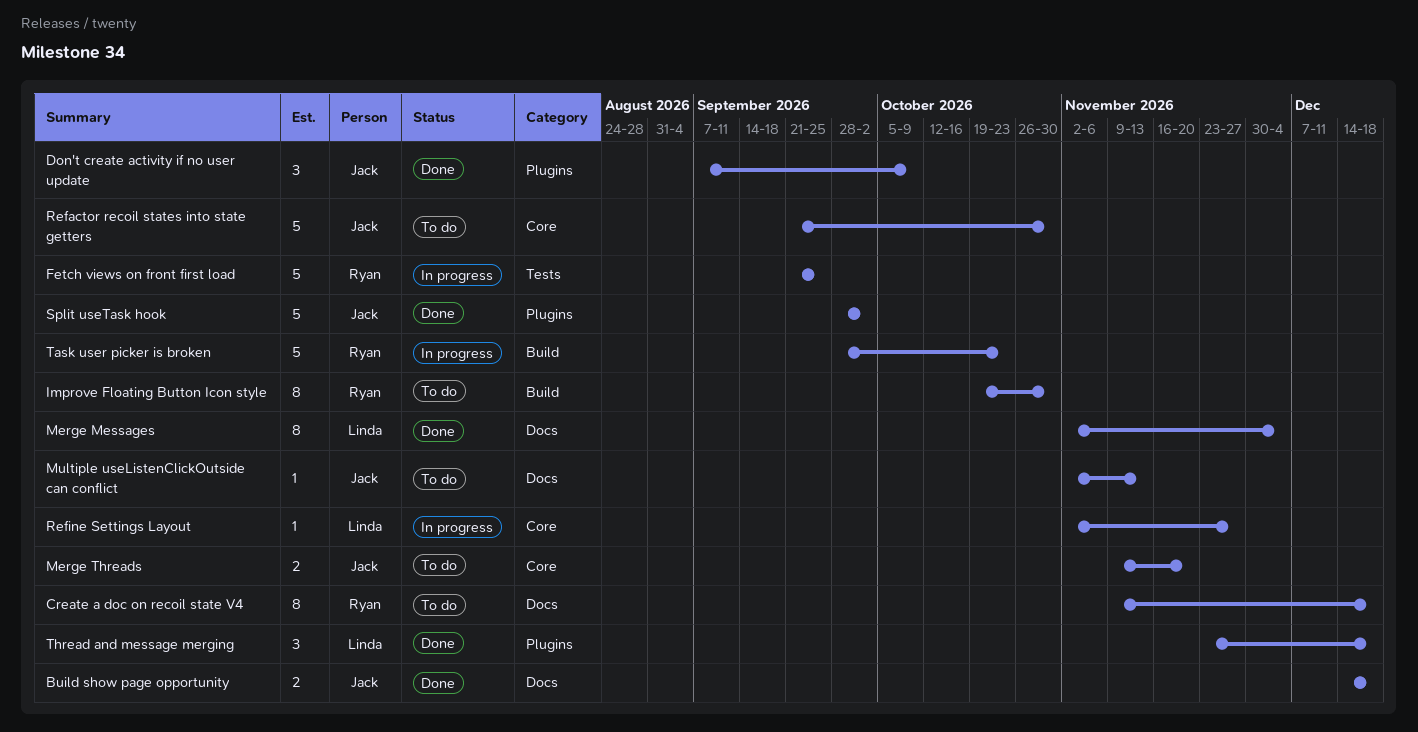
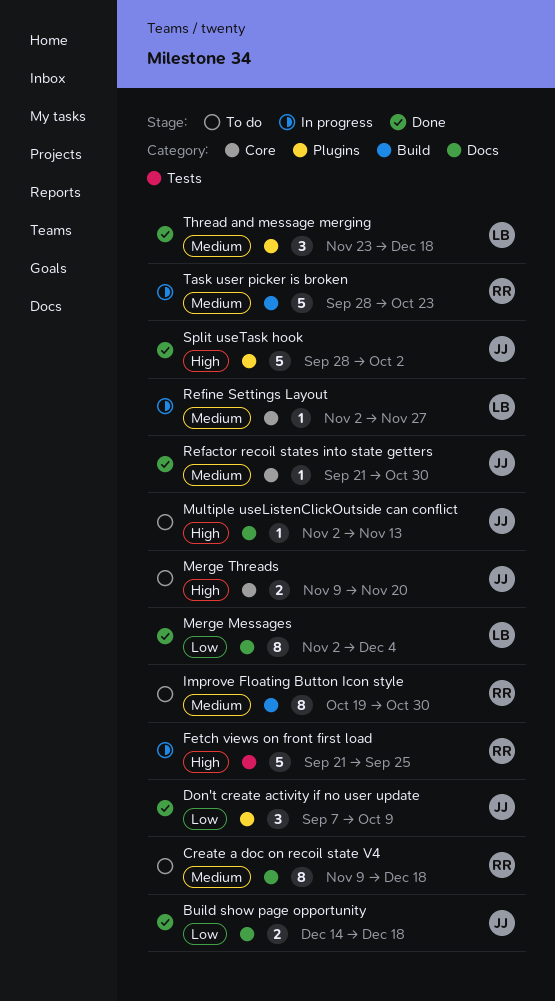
Refactor recoil states into state getters, status: To do -> Done
Refactor recoil states into state getters, estimate: 5 -> 1

